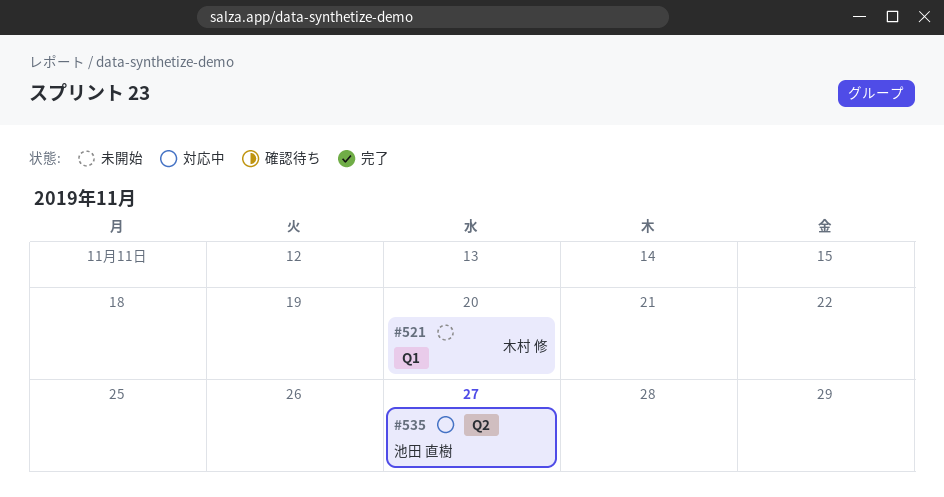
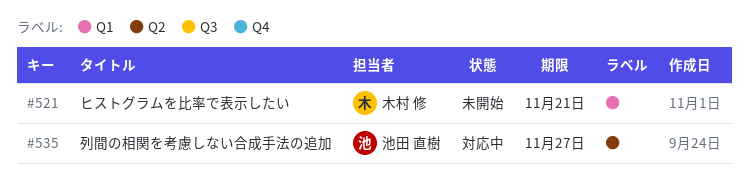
#521, due: Nov 20 -> Nov 21

